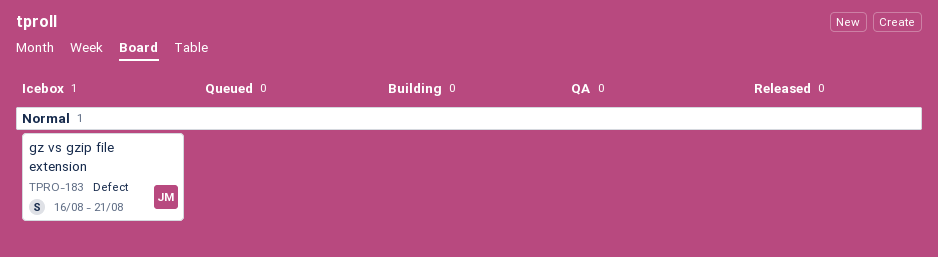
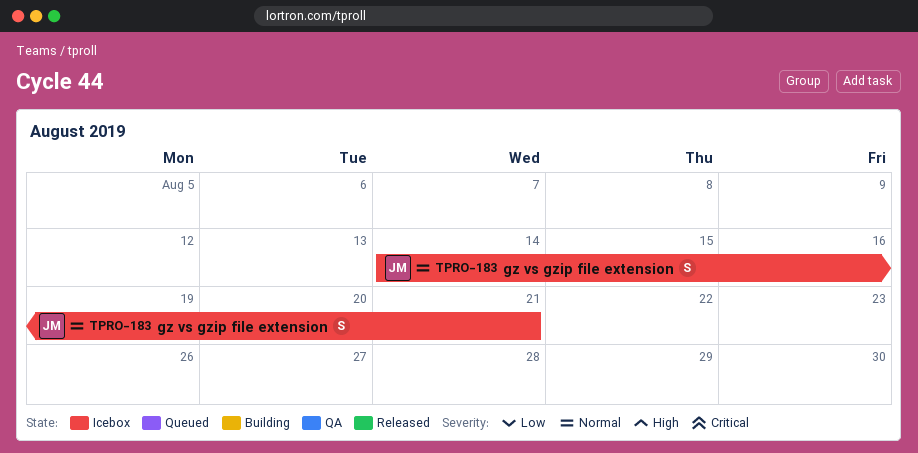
TPRO-183, start: Aug 16 -> Aug 14

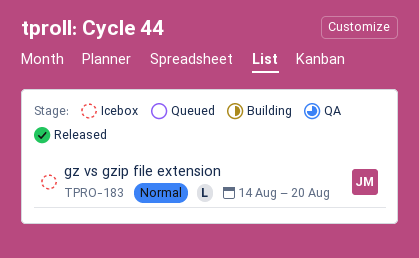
TPRO-183, estimate: S -> L
TPRO-183, due: Aug 21 -> Aug 20

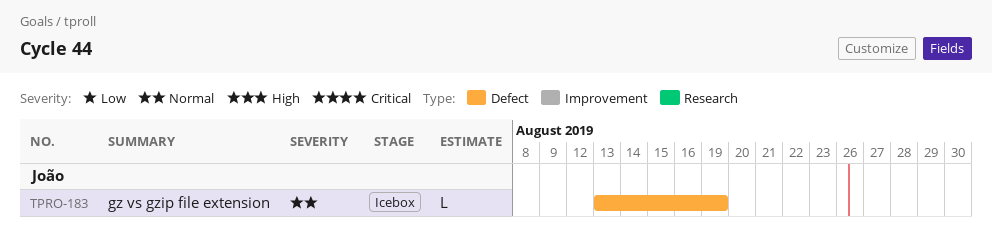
TPRO-183, start: Aug 14 -> Aug 13
TPRO-183, due: Aug 20 -> Aug 19

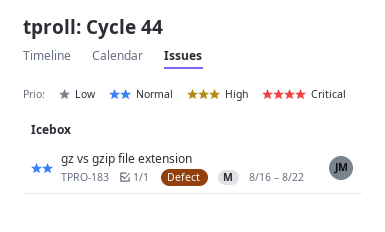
TPRO-183, estimate: L -> M
TPRO-183, start: Aug 13 -> Aug 16
TPRO-183, due: Aug 19 -> Aug 22

